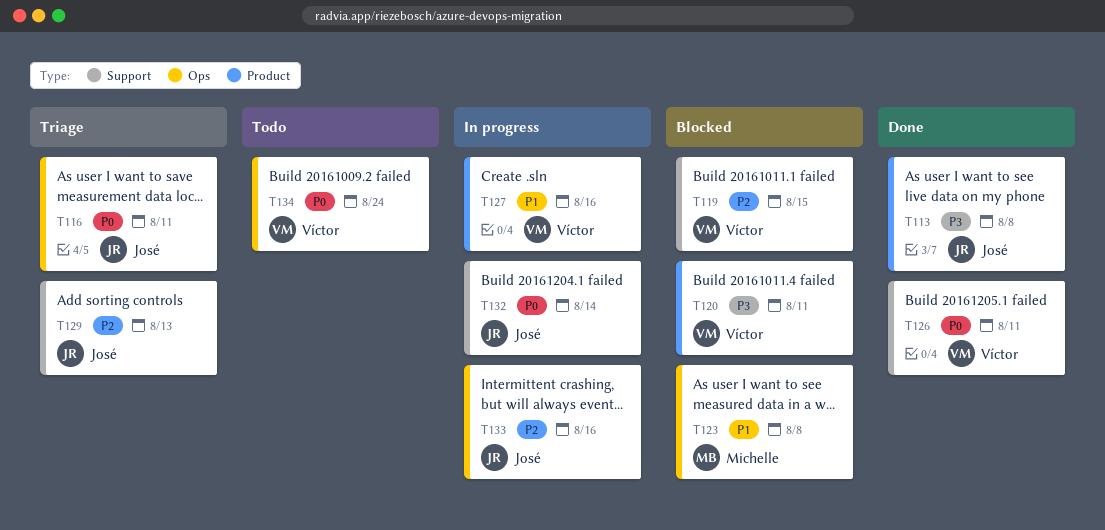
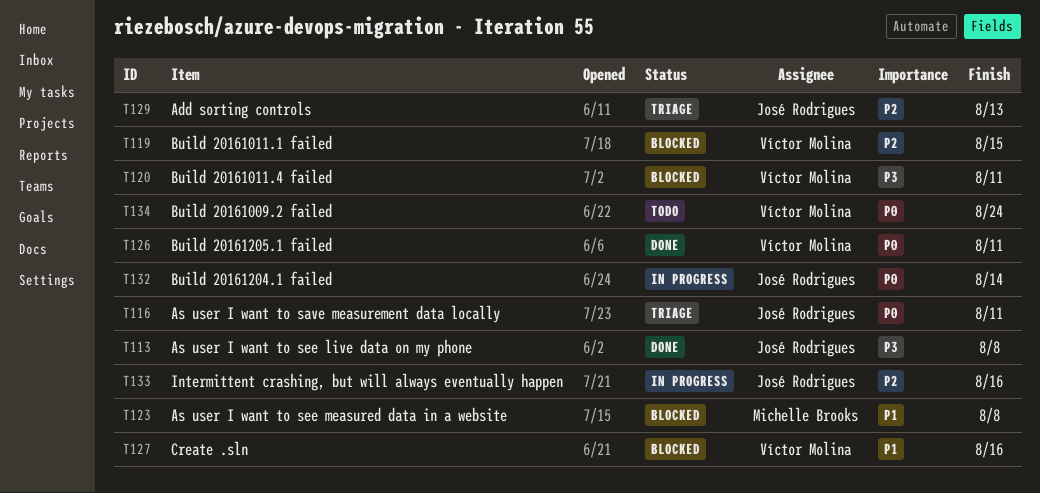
T127, status: In progress -> Blocked

